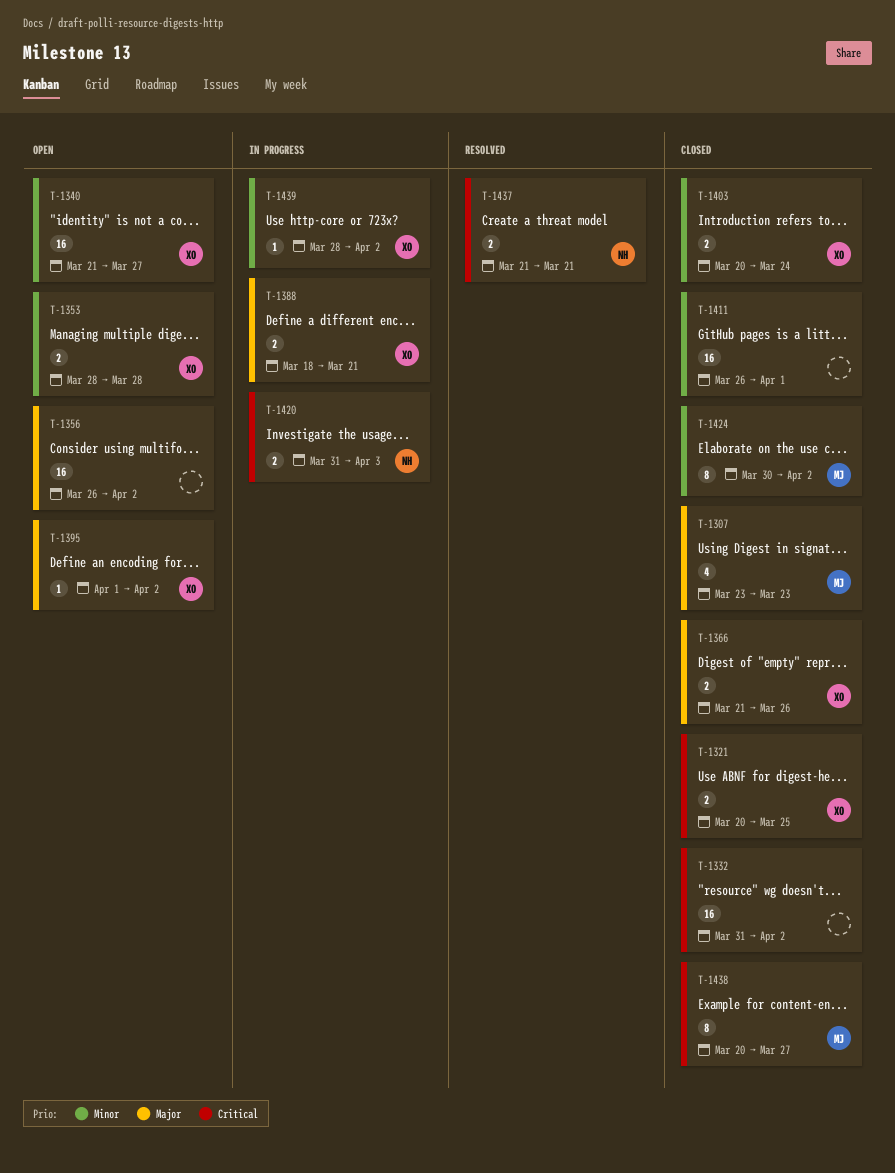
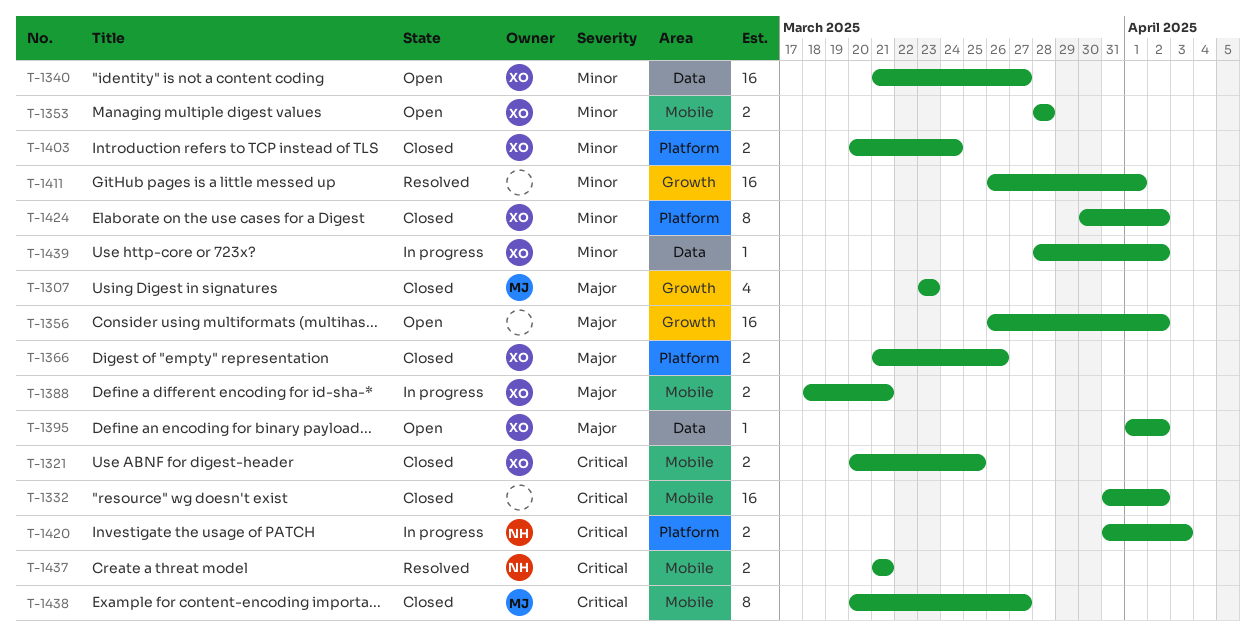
T-1411, status: Closed -> Resolved
T-1424, owner: MJ -> XO

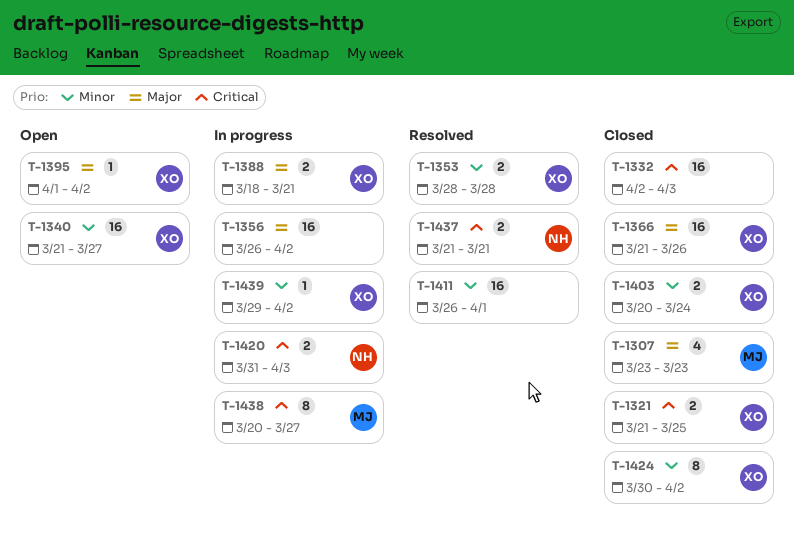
T-1321, start: Mar 20 -> Mar 21
T-1332, start: Mar 31 -> Apr 2
T-1332, due: Apr 2 -> Apr 3
T-1353, status: Open -> Resolved
T-1356, status: Open -> In progress
T-1366, estimate: 2 -> 16
T-1438, status: Closed -> In progress
T-1439, start: Mar 28 -> Mar 29

